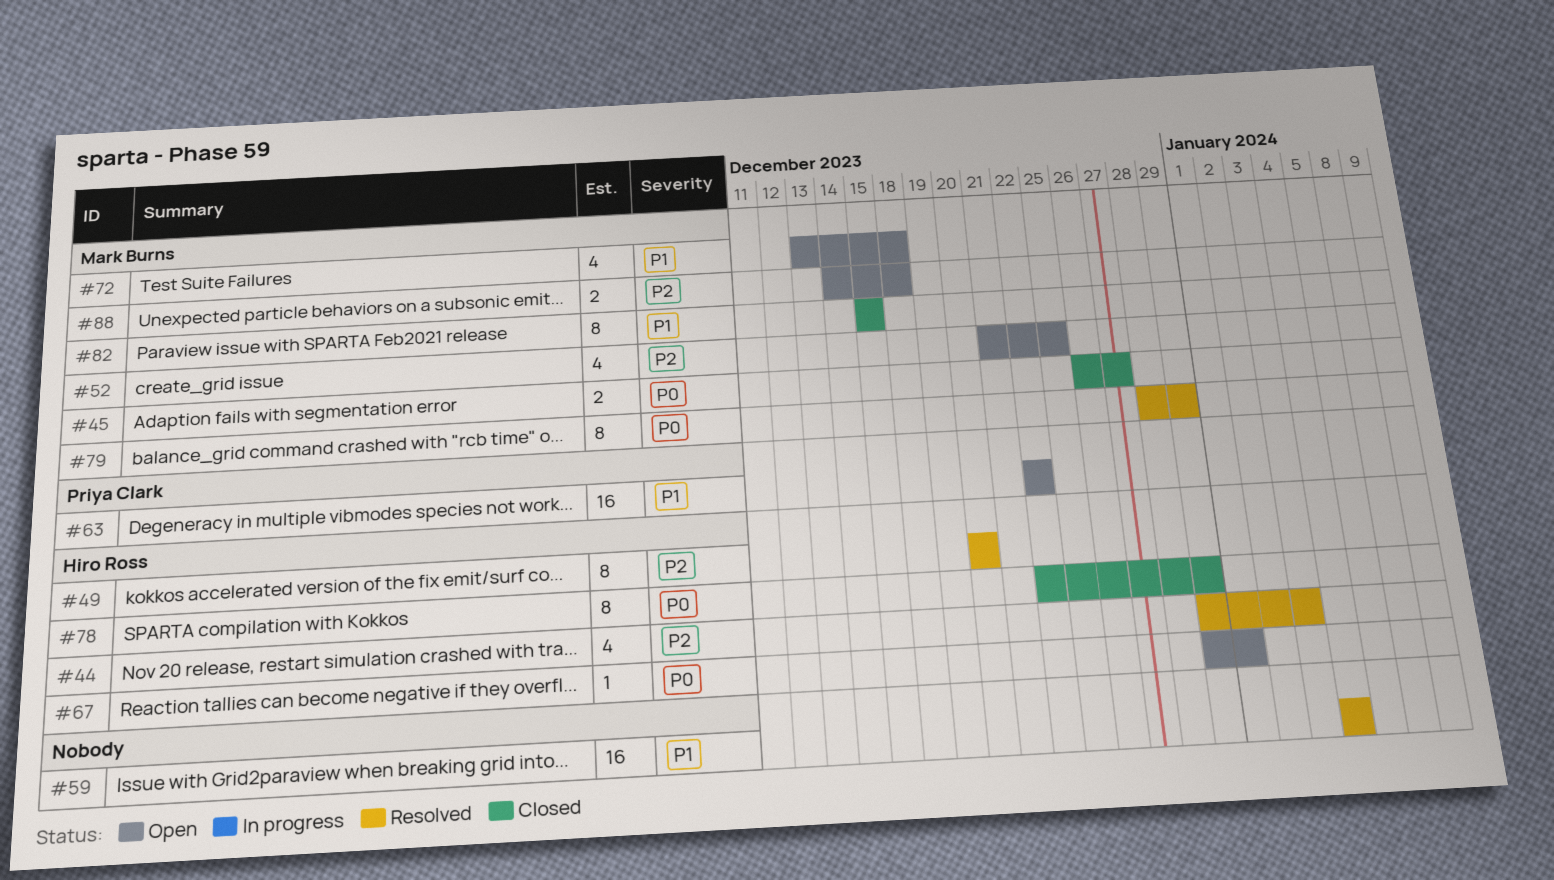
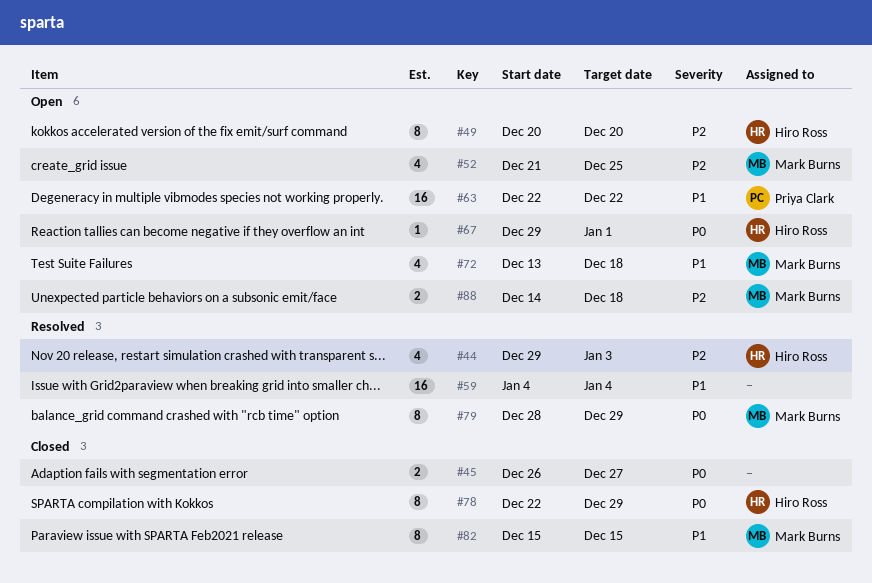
#45, owner: Mark Burns -> none
#49, status: Resolved -> Open

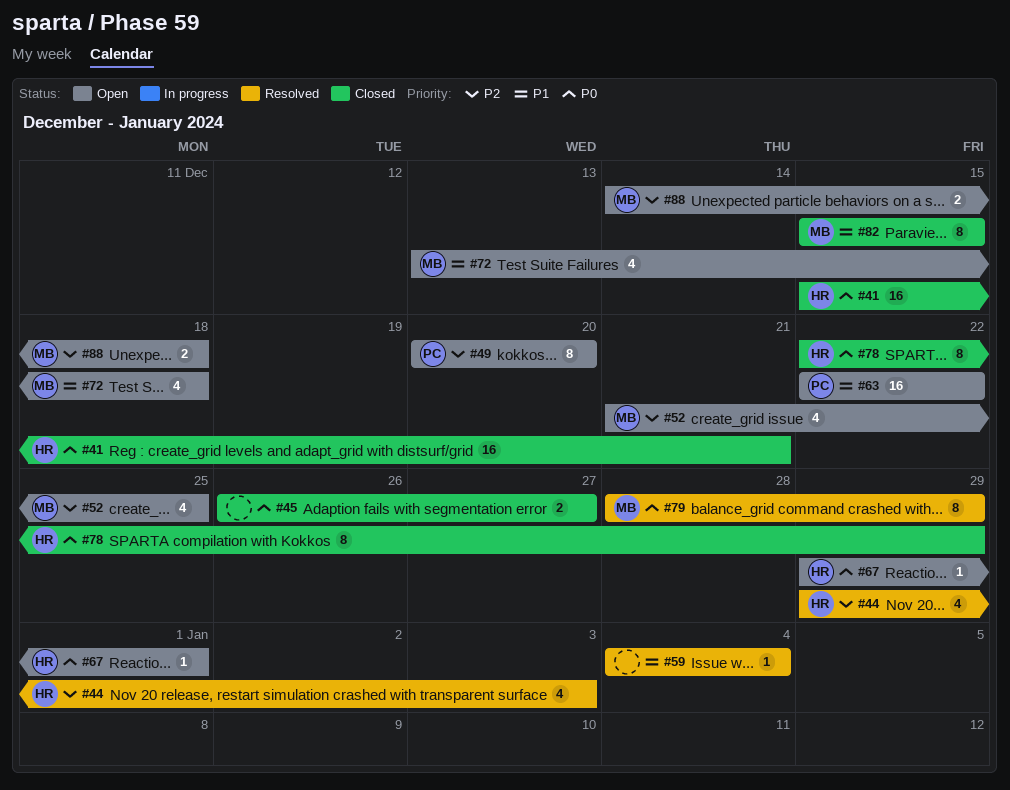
#41: none -> present
#49, owner: Hiro Ross -> Priya Clark
#59, estimate: 16 -> 1

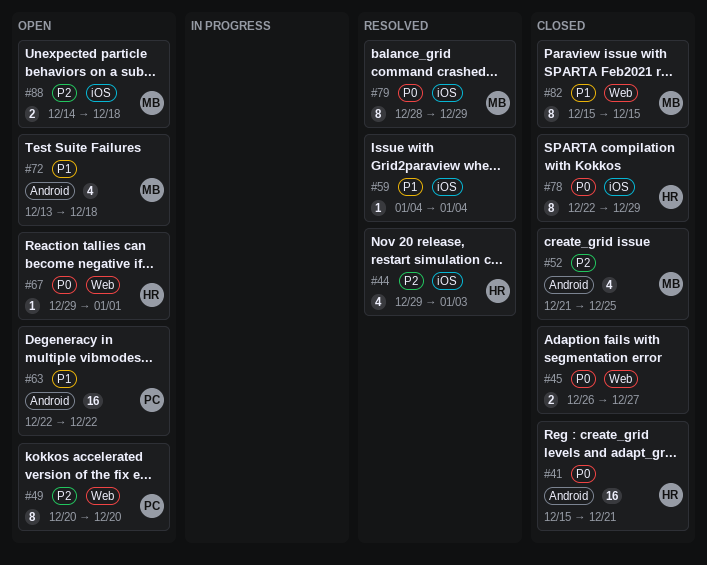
#52, status: Open -> Closed

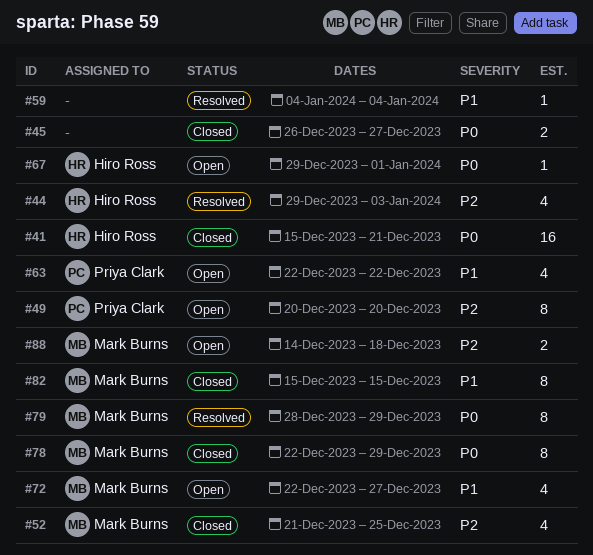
#63, estimate: 16 -> 4
#72, start: Dec 13 -> Dec 22
#72, due: Dec 18 -> Dec 27
#78, owner: Hiro Ross -> Mark Burns

